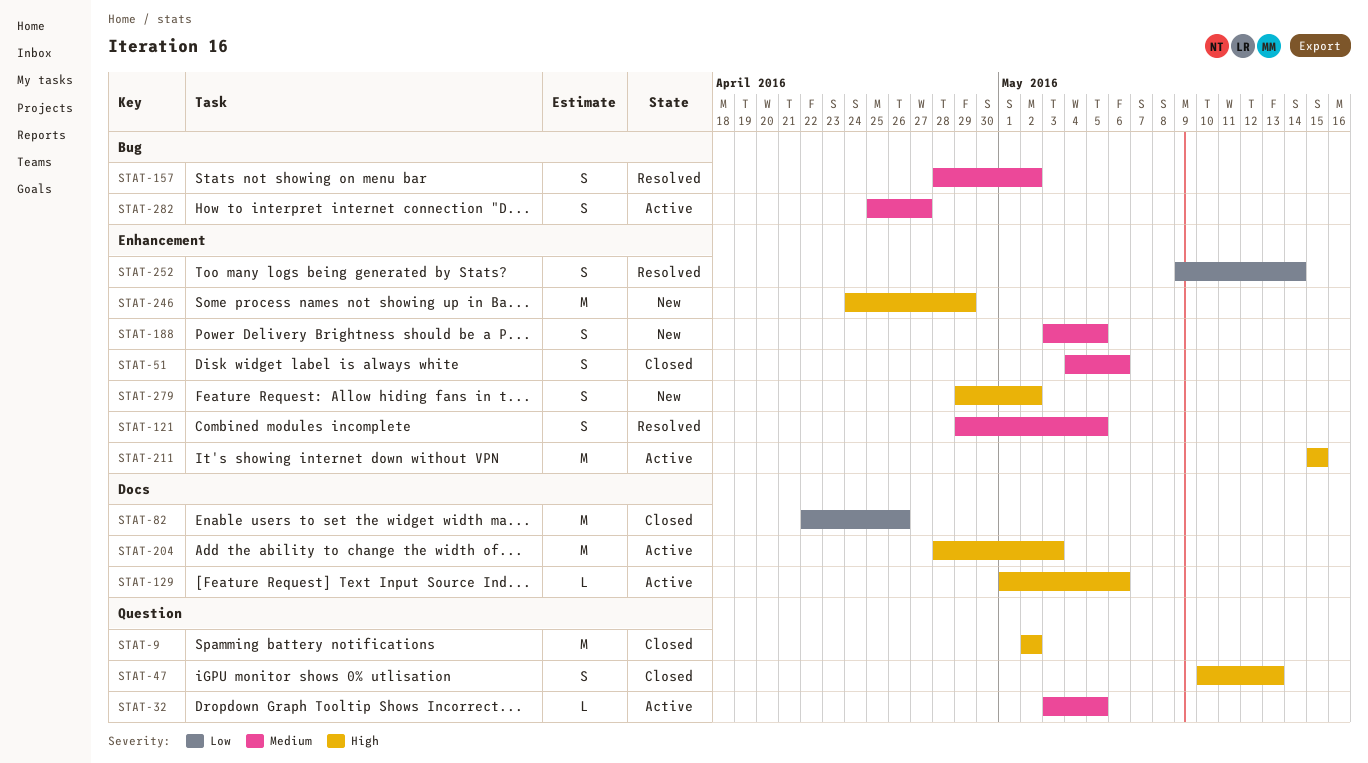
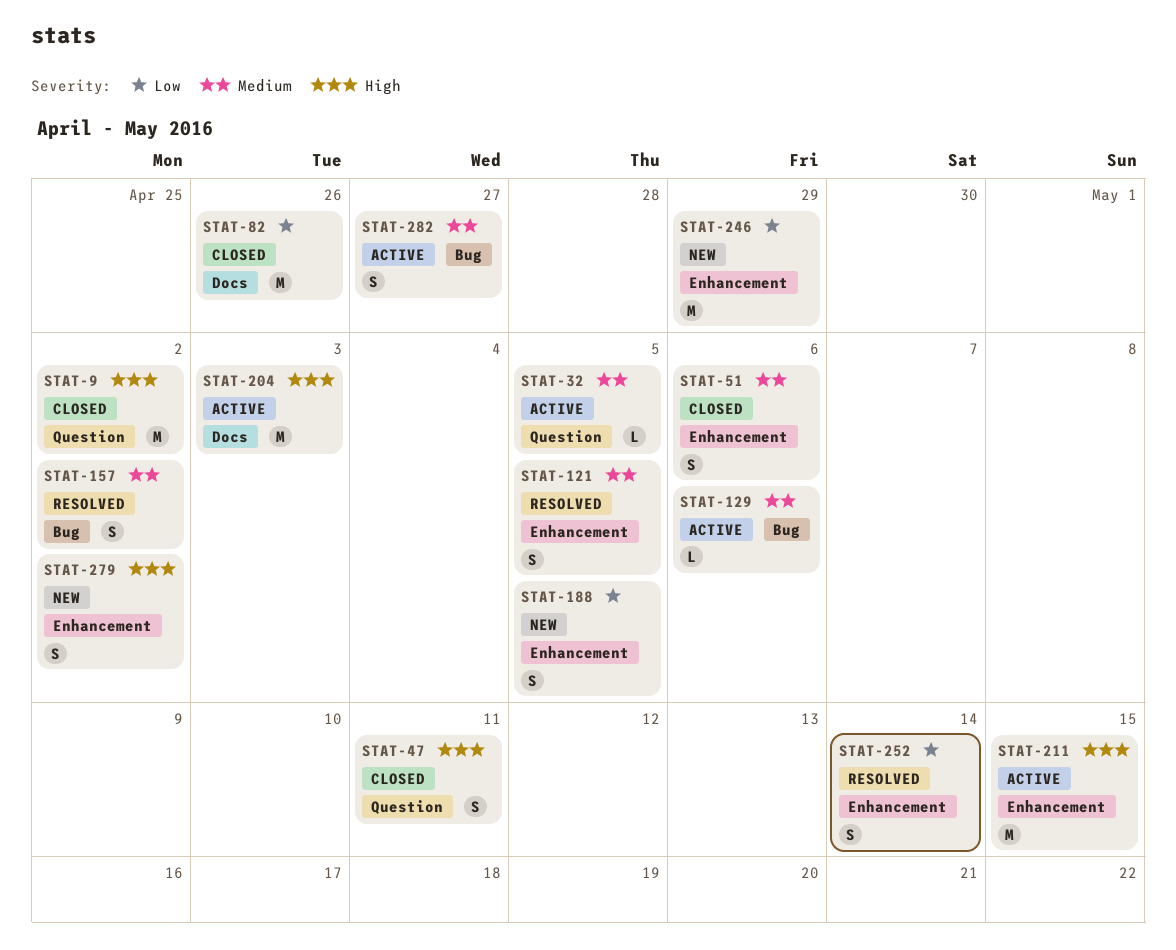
STAT-47, due: May 13 -> May 11
STAT-129, priority: High -> Medium
STAT-129, label: Docs -> Bug
STAT-188, priority: Medium -> Low
STAT-246, priority: High -> Low

